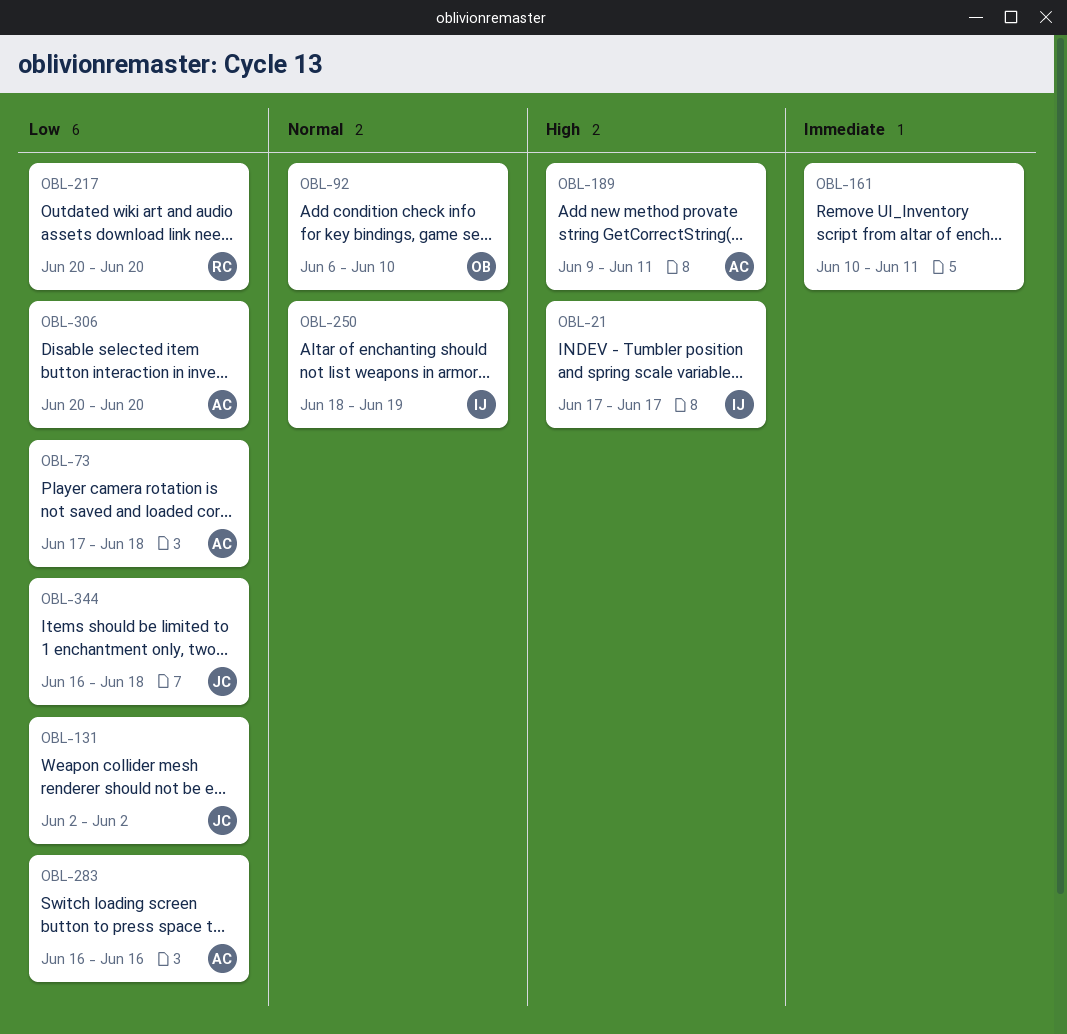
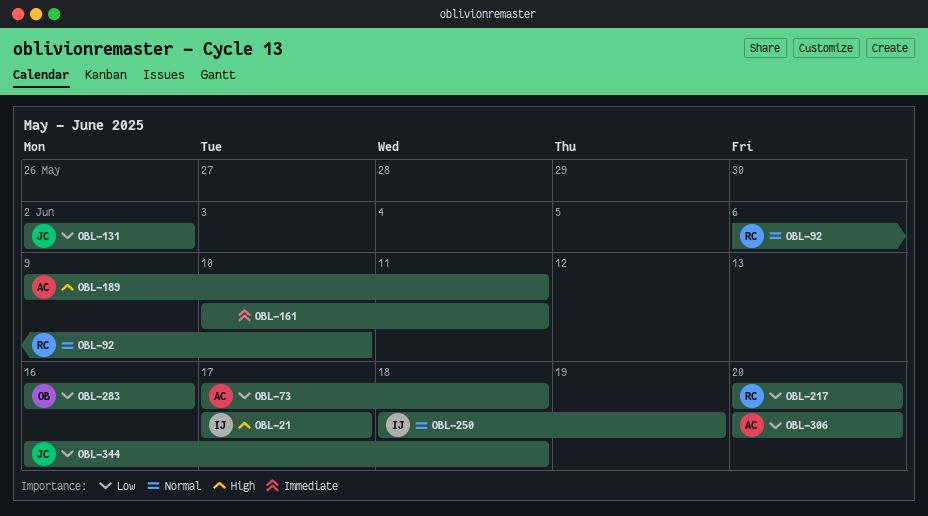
OBL-92, owner: OB -> RC
OBL-283, owner: AC -> OB

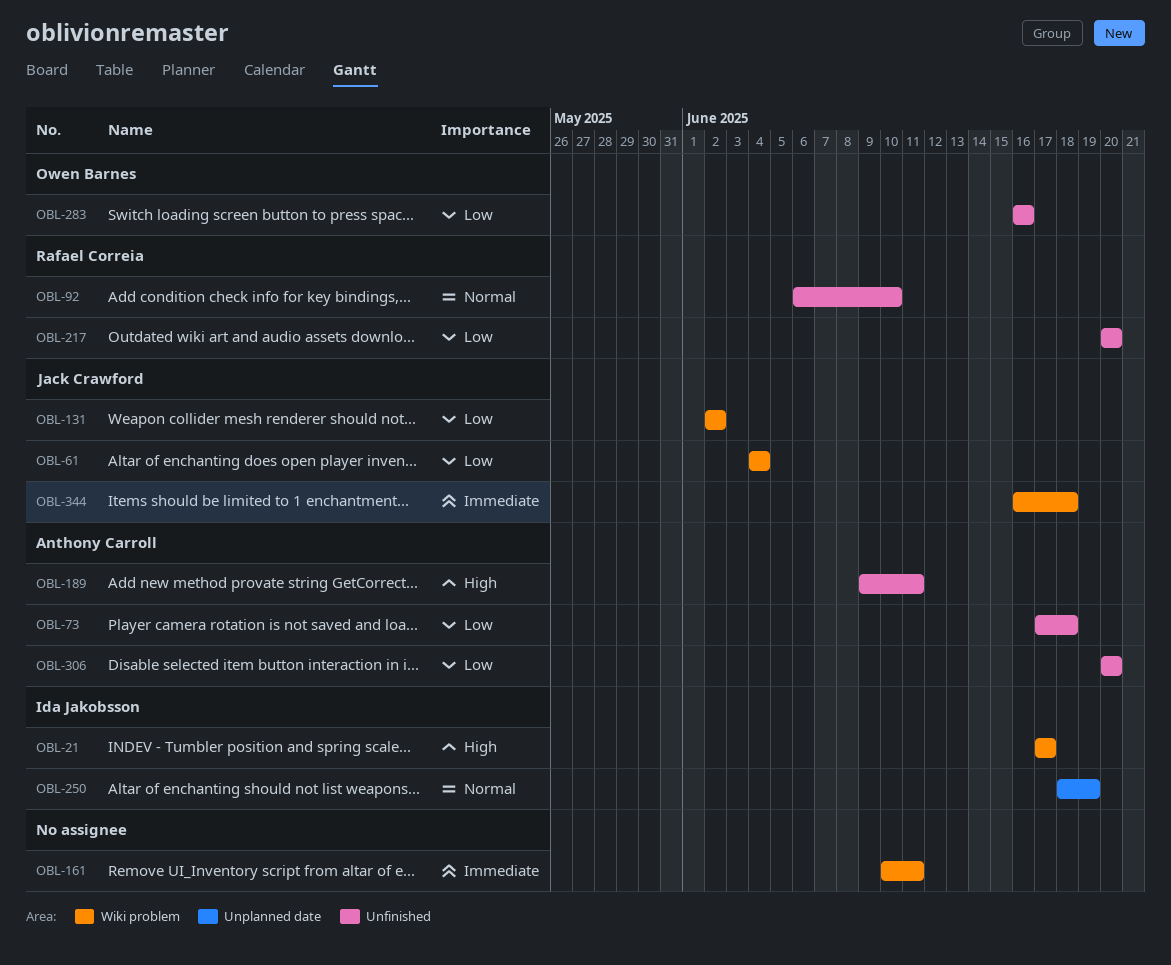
OBL-61: none -> present
OBL-344, priority: Low -> Immediate

